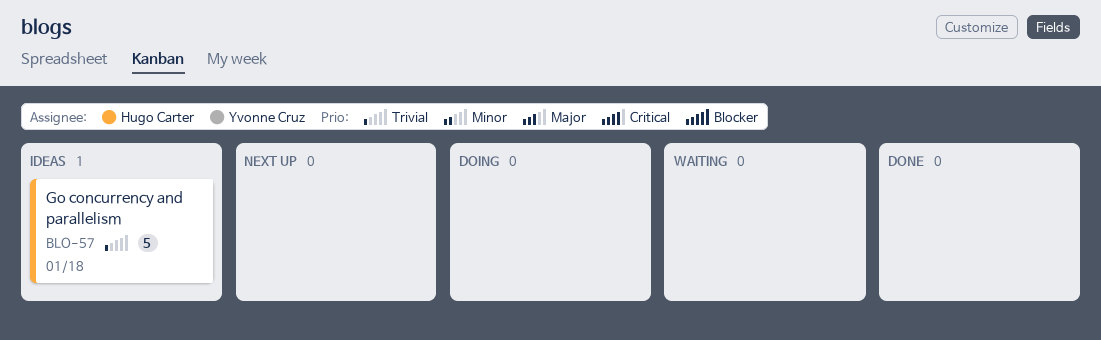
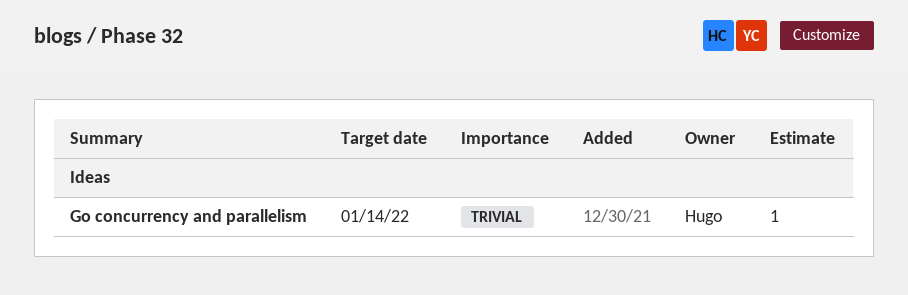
Go concurrency and parallelism, estimate: 5 -> 1
Go concurrency and parallelism, due: Jan 18 -> Jan 14

